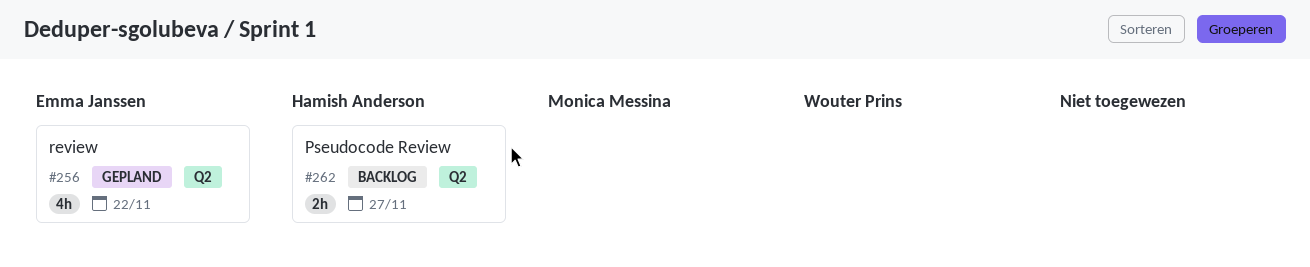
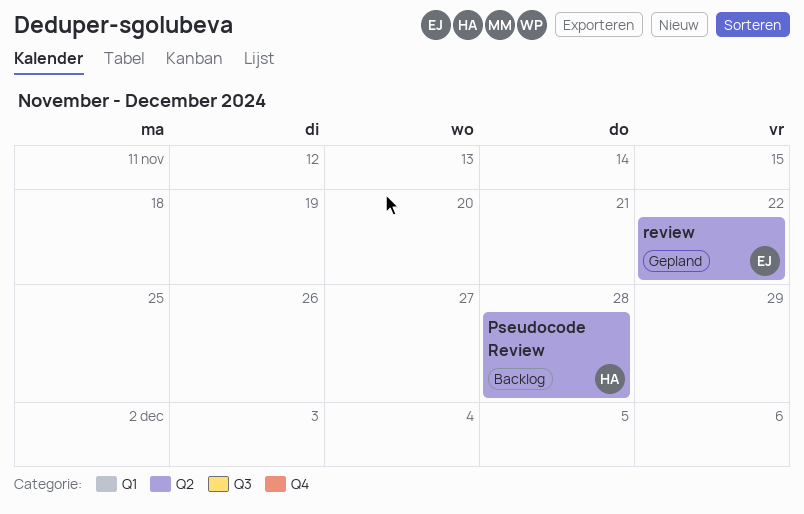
Pseudocode Review, due: Nov 27 -> Nov 28

